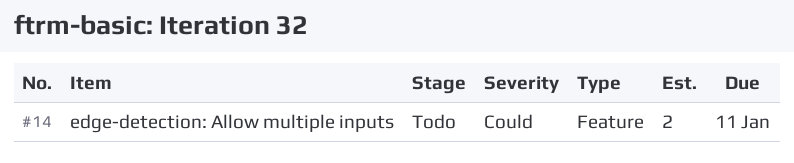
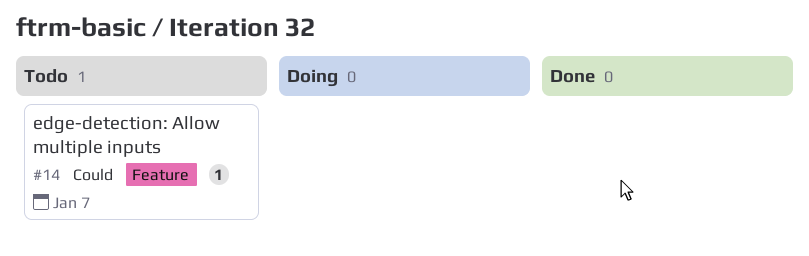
#14, estimate: 2 -> 1
#14, due: Jan 11 -> Jan 7

